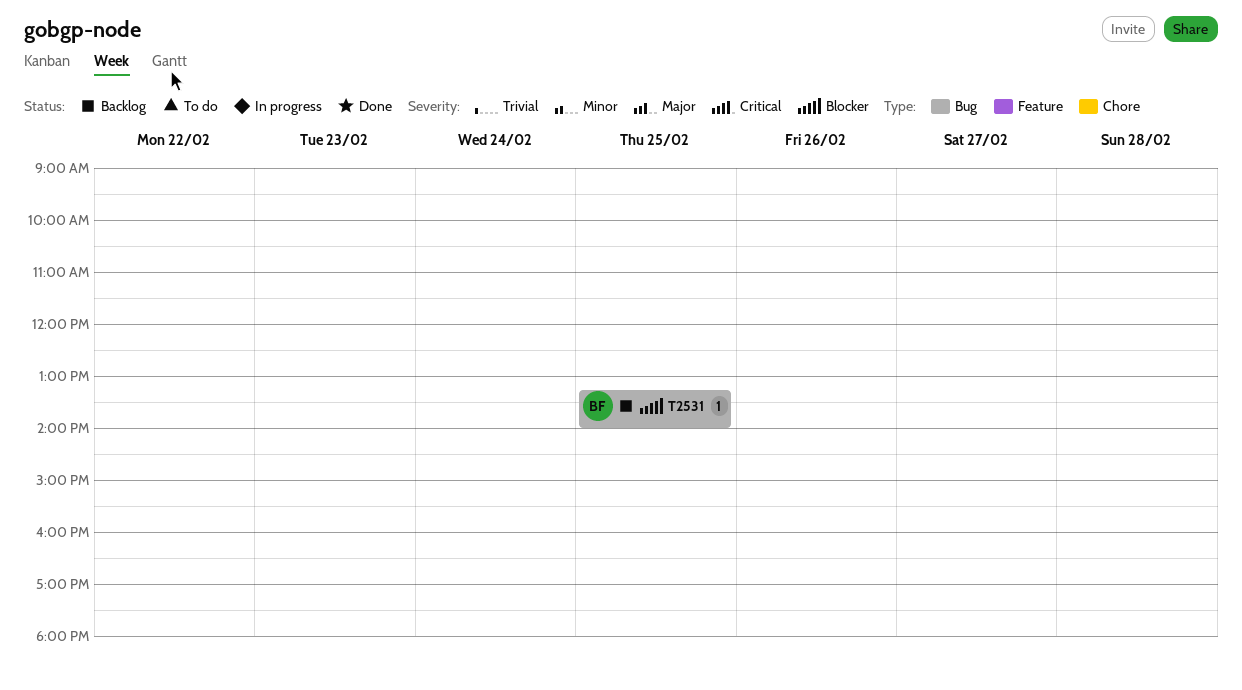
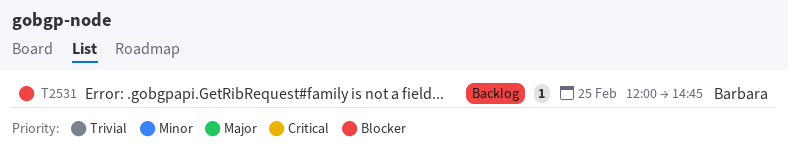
T2531, begins: 13:15 -> 12:00
T2531, ends: 14:00 -> 14:45

